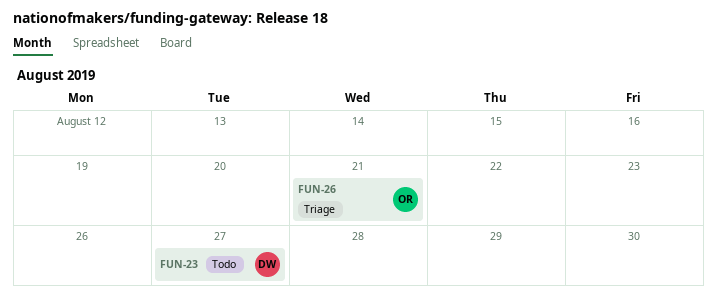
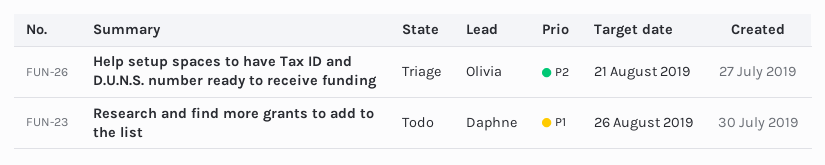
FUN-23, due: Aug 27 -> Aug 26

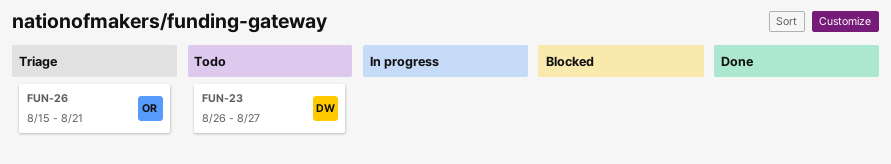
FUN-23, due: Aug 26 -> Aug 27

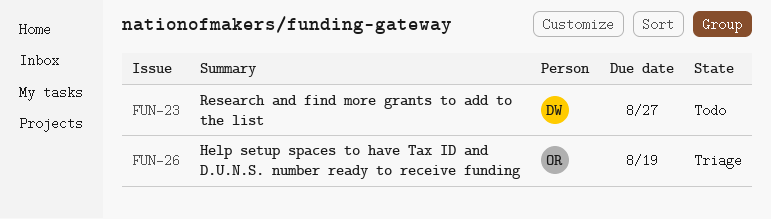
FUN-26, due: Aug 21 -> Aug 19

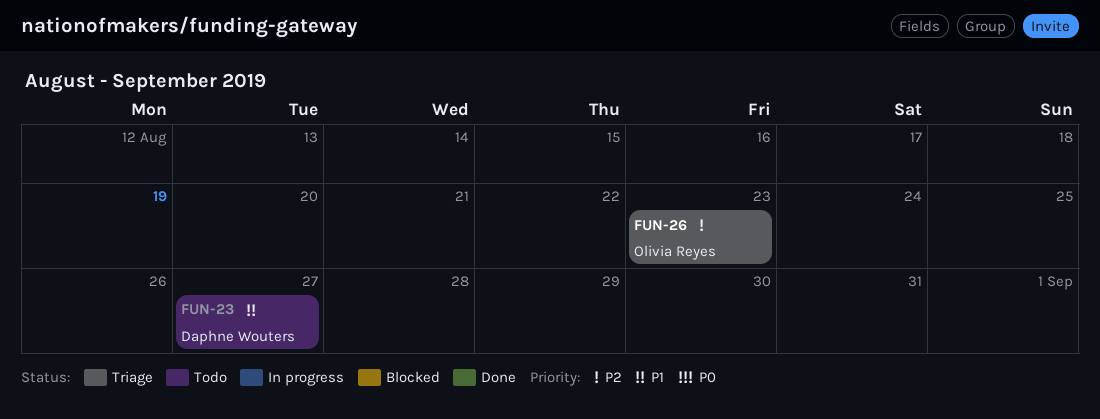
FUN-26, due: Aug 19 -> Aug 23

